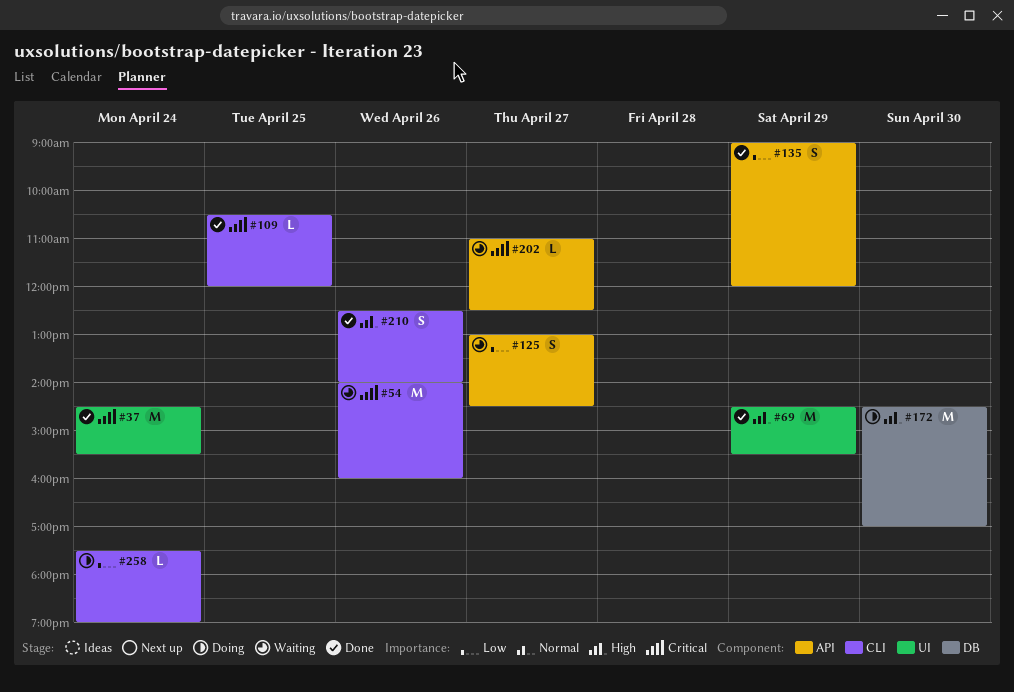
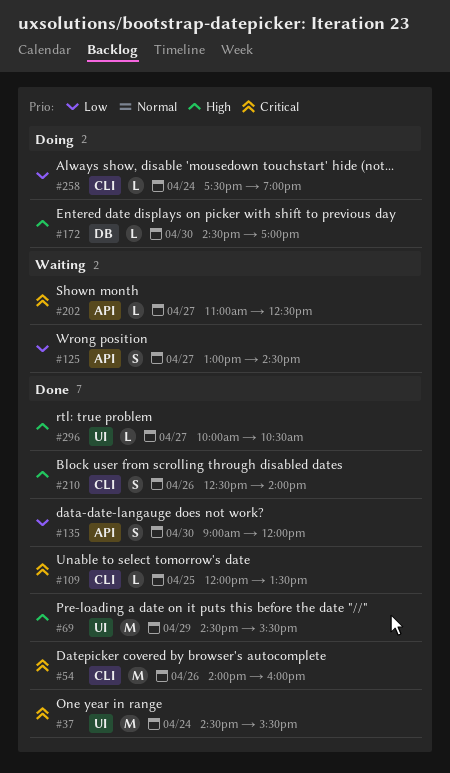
#54, status: Waiting -> Done
#109, begins: 10:30 -> 12:00
#109, ends: 12:00 -> 13:30
#135, day: Apr 29 -> Apr 30
#172, estimate: M -> L
#296: none -> present

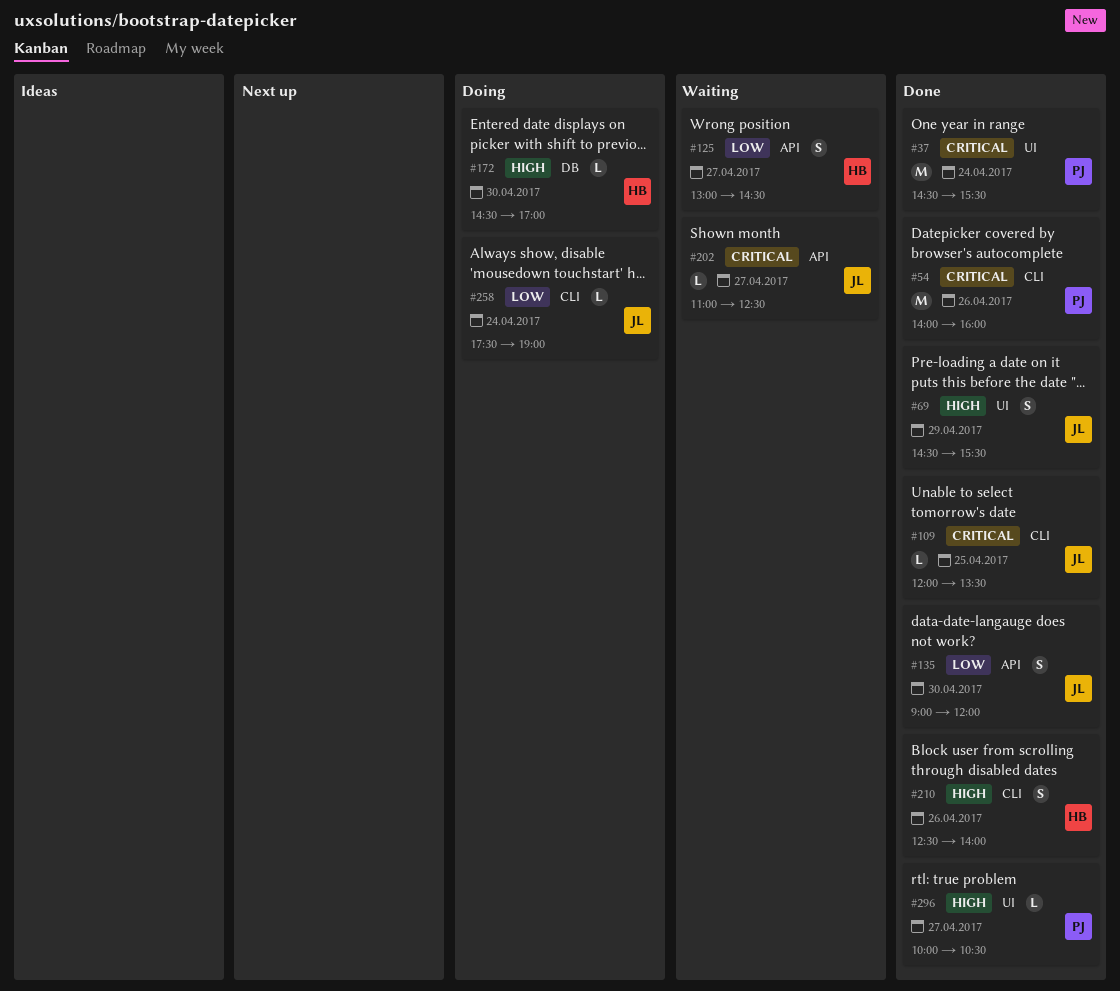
#69, estimate: M -> S

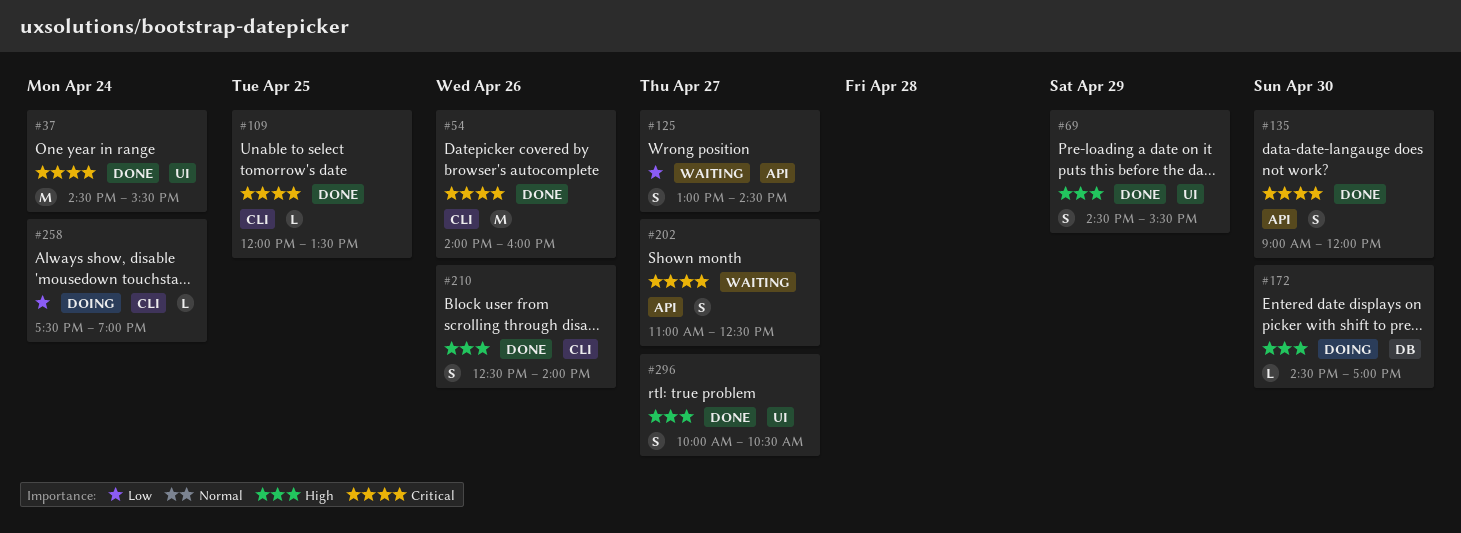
#135, priority: Low -> Critical
#202, estimate: L -> S
#296, estimate: L -> S

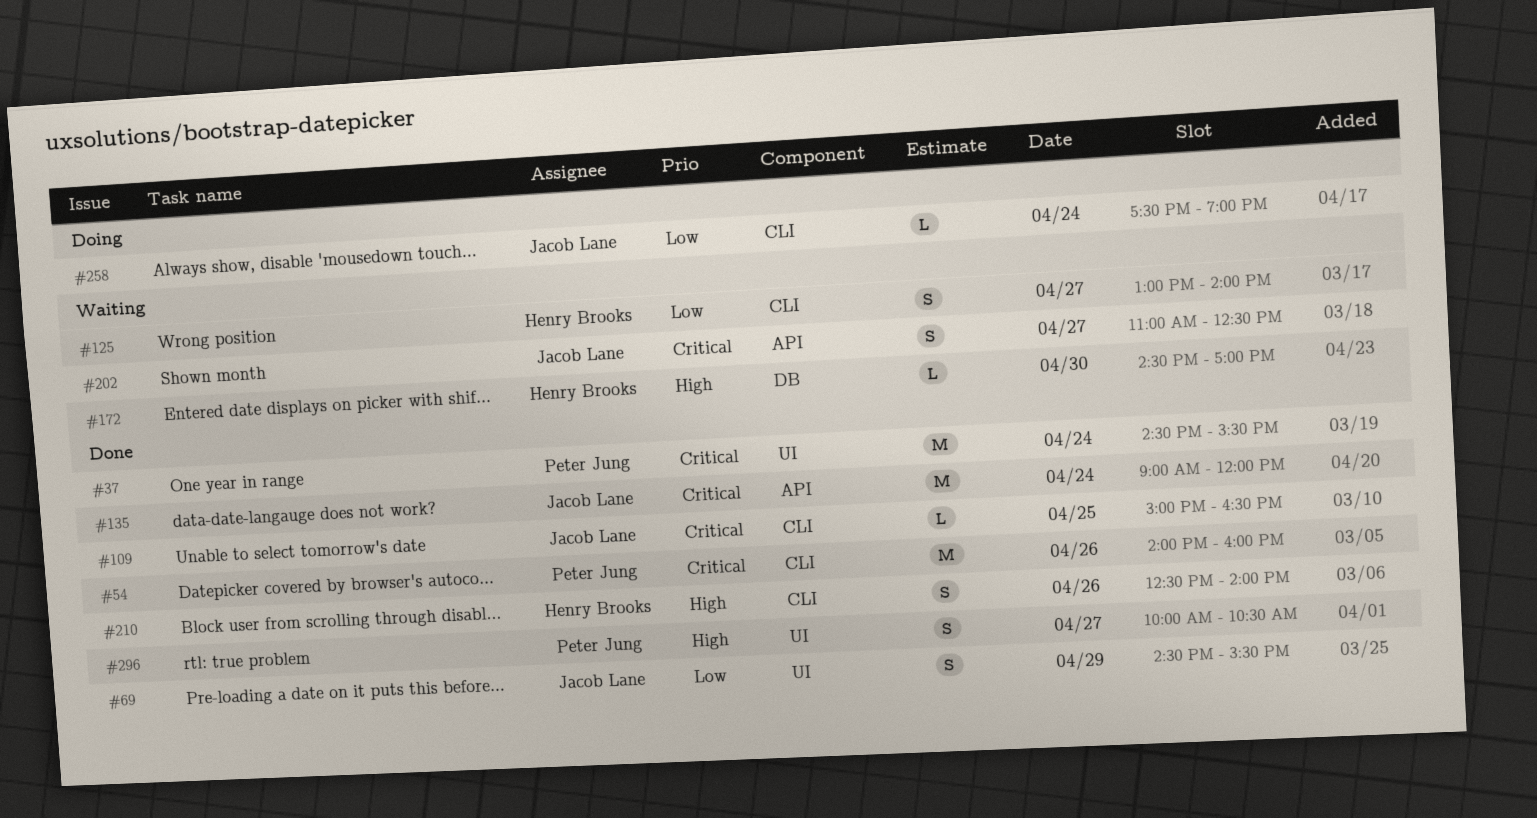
#69, priority: High -> Low
#109, begins: 12:00 -> 15:00
#109, ends: 13:30 -> 16:30
#125, label: API -> CLI
#125, ends: 14:30 -> 14:00
#135, estimate: S -> M
#135, day: Apr 30 -> Apr 24
#172, status: Doing -> Waiting

